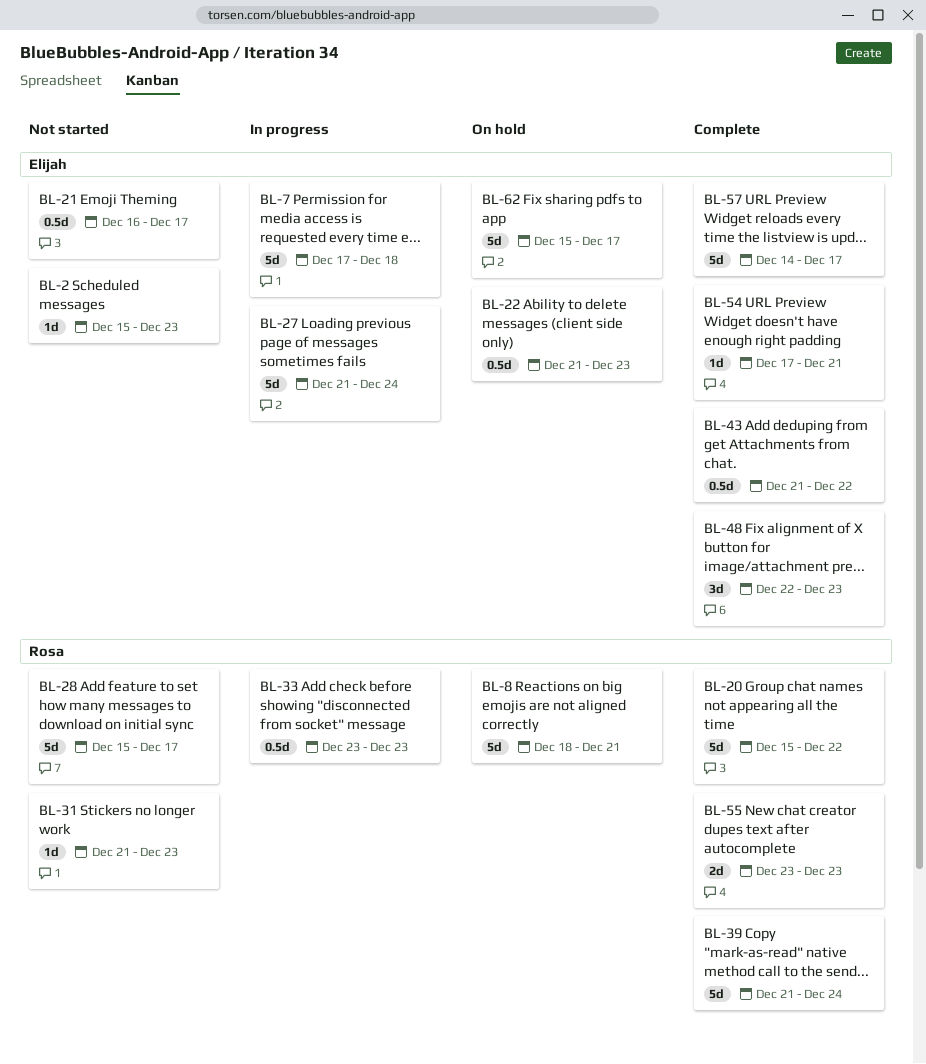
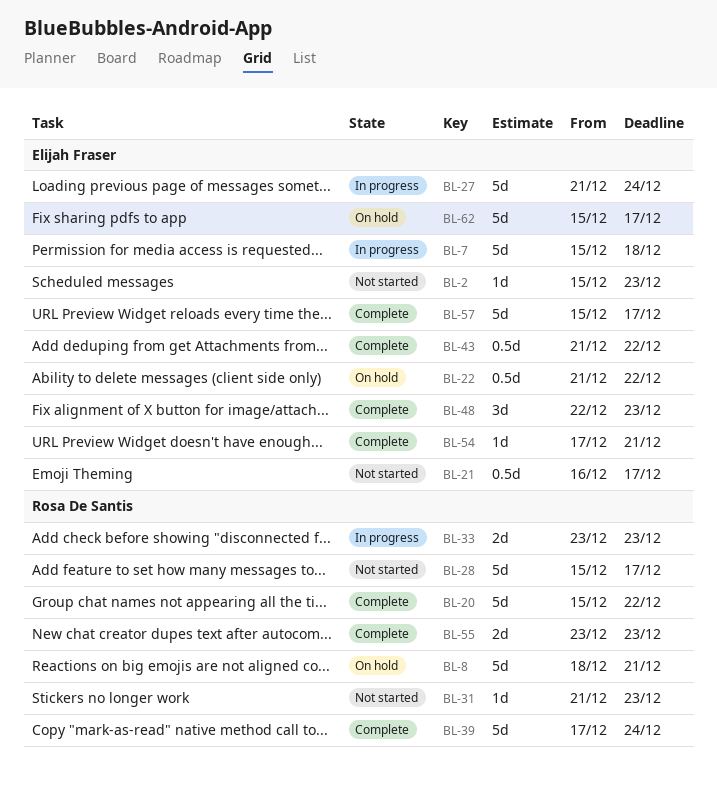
BL-7, start: Dec 17 -> Dec 15
BL-22, due: Dec 23 -> Dec 22
BL-33, estimate: 0.5d -> 2d
BL-39, start: Dec 21 -> Dec 17
BL-57, start: Dec 14 -> Dec 15

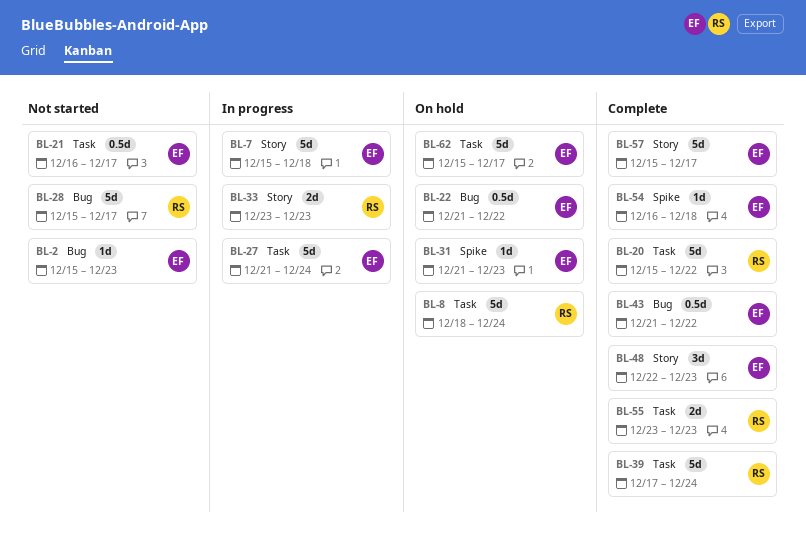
BL-8, due: Dec 21 -> Dec 24
BL-31, status: Not started -> On hold
BL-31, owner: Rosa De Santis -> Elijah Fraser
BL-54, start: Dec 17 -> Dec 16
BL-54, due: Dec 21 -> Dec 18

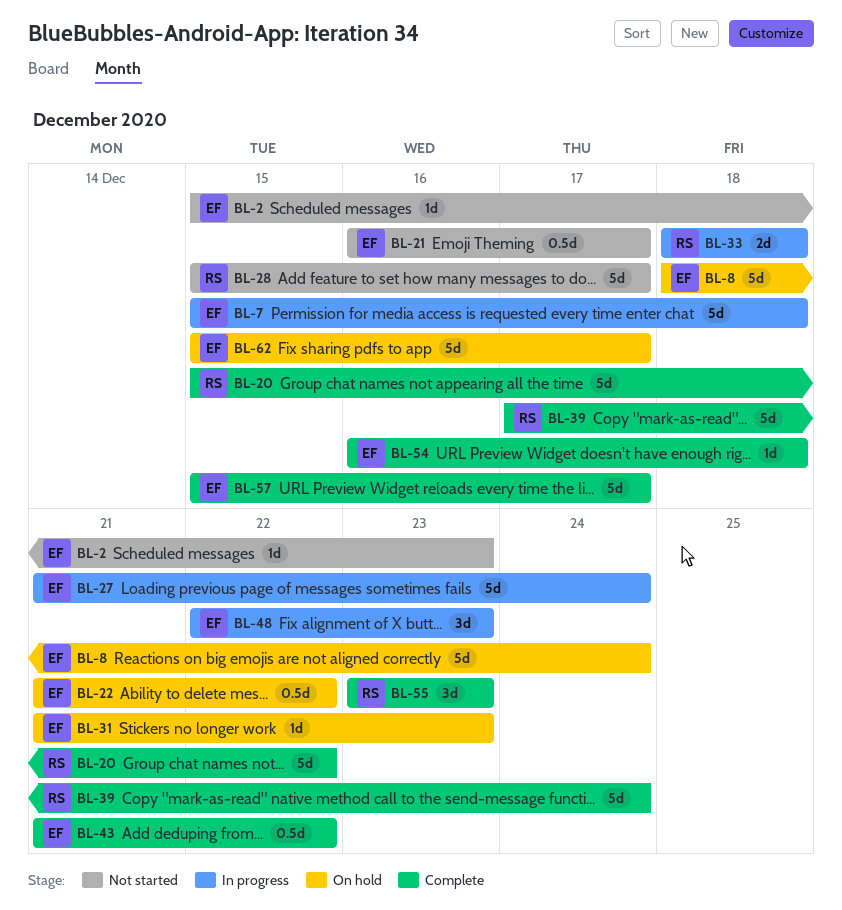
BL-8, owner: RS -> EF
BL-33, start: Dec 23 -> Dec 18
BL-33, due: Dec 23 -> Dec 18
BL-48, status: Complete -> In progress
BL-55, estimate: 2d -> 3d

